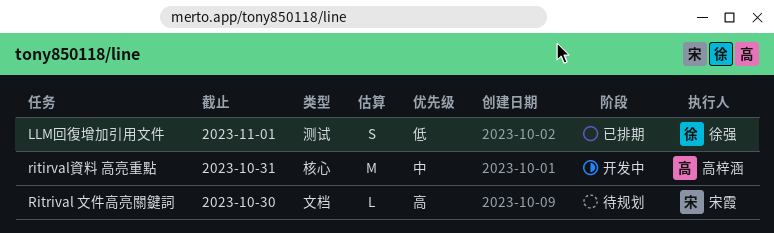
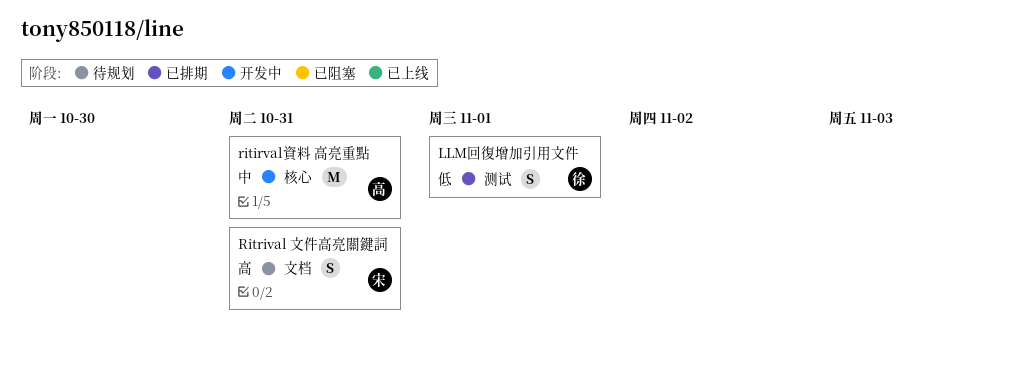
Ritrival 文件高亮關鍵詞, estimate: L -> S
Ritrival 文件高亮關鍵詞, due: Oct 30 -> Oct 31

